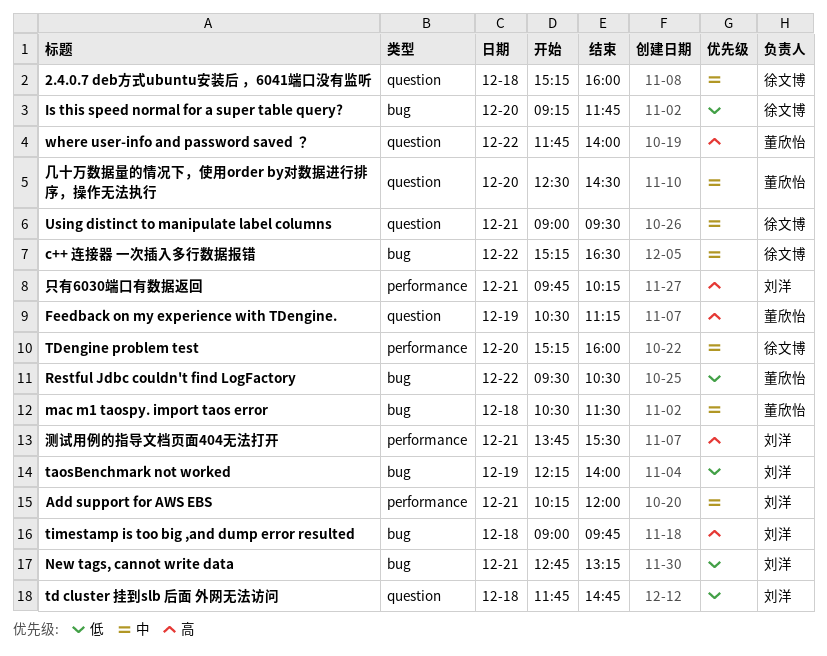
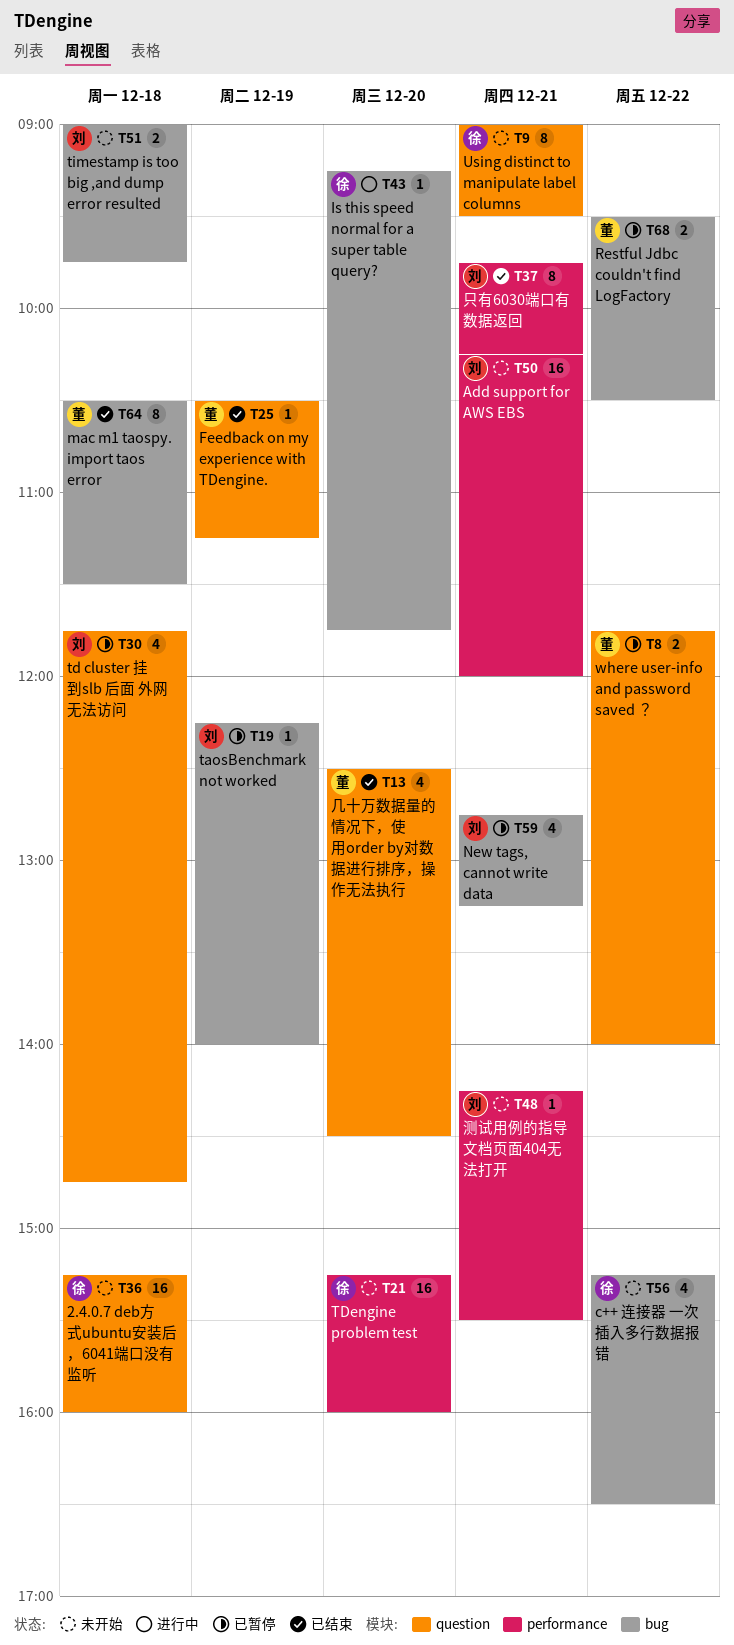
测试用例的指导文档页面404无法打开, begins: 13:45 -> 14:15

